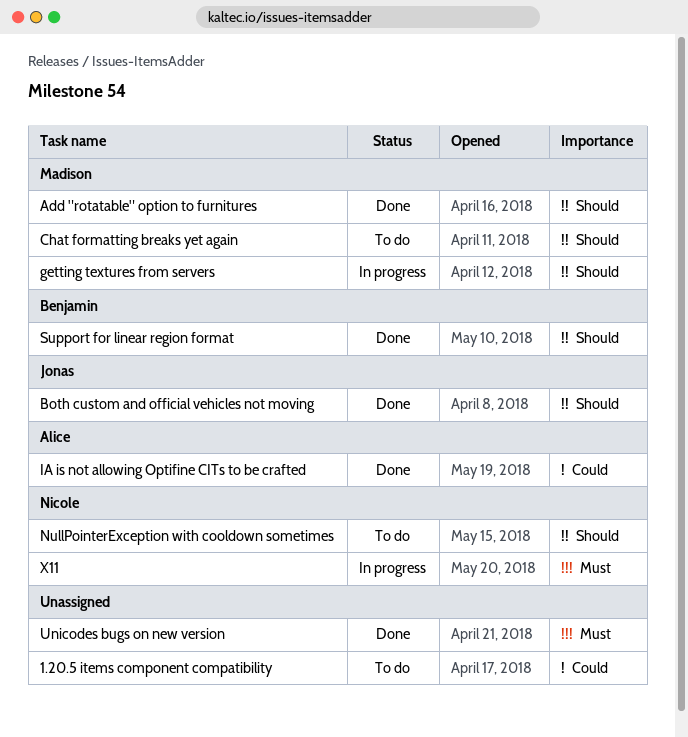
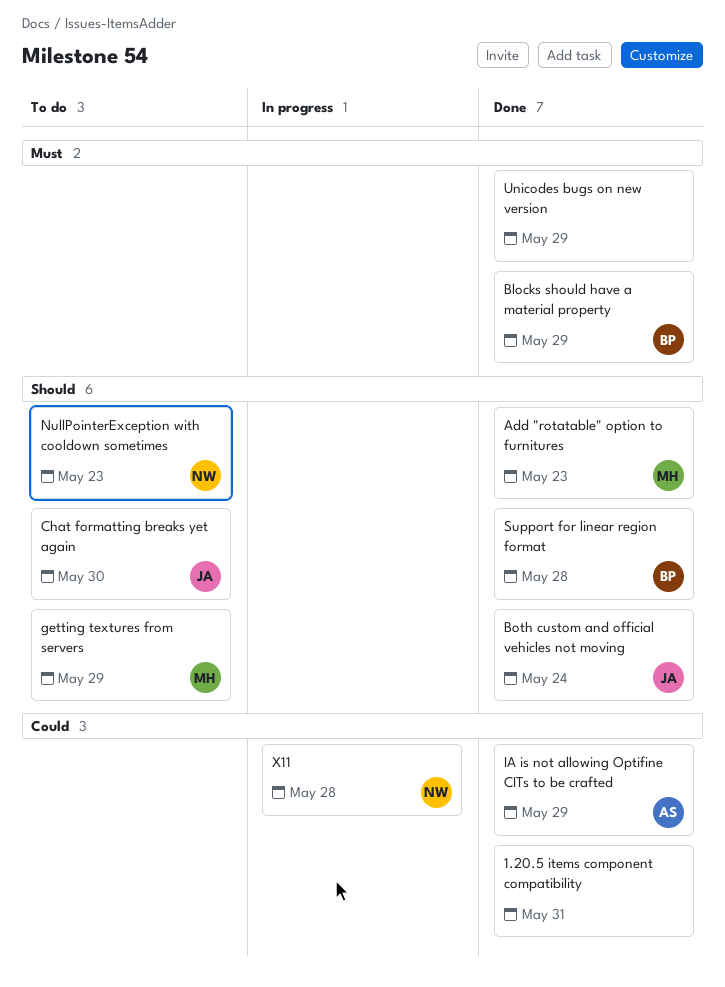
1.20.5 items component compatibility, status: To do -> Done
Blocks should have a material property: none -> present
Chat formatting breaks yet again, owner: Madison -> Jonas
getting textures from servers, status: In progress -> To do
X11, priority: Must -> Could

